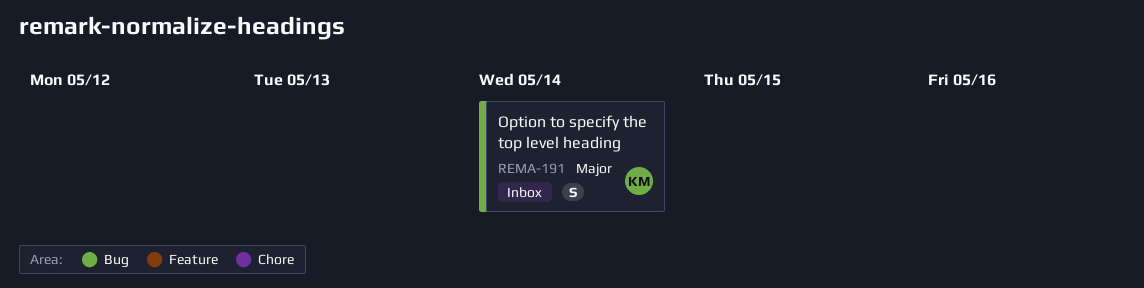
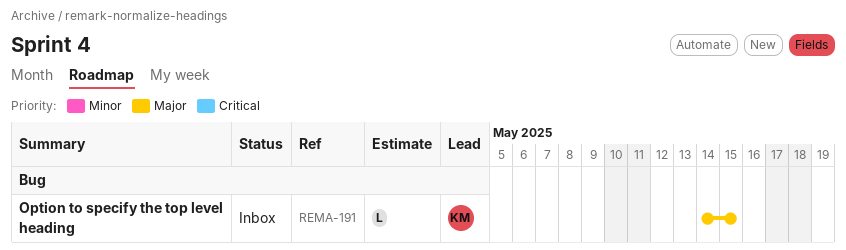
REMA-191, estimate: S -> L
REMA-191, due: May 14 -> May 15

